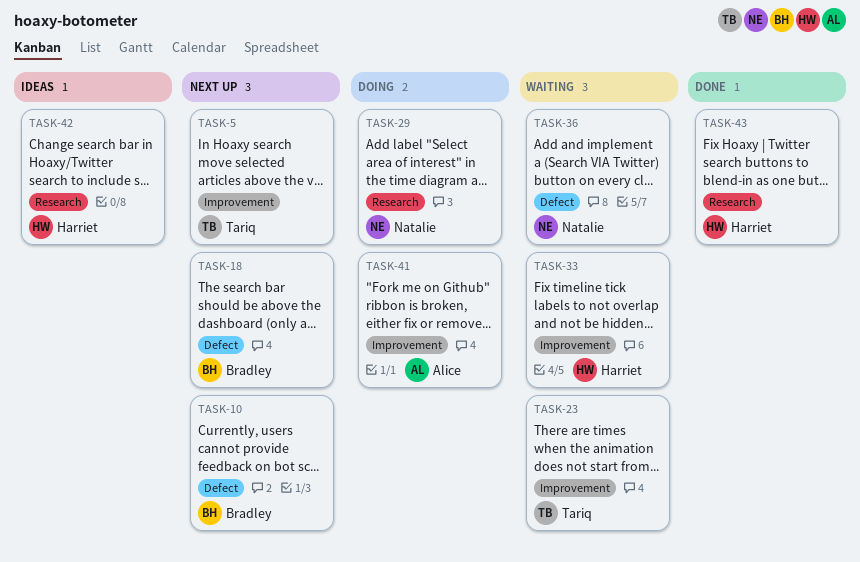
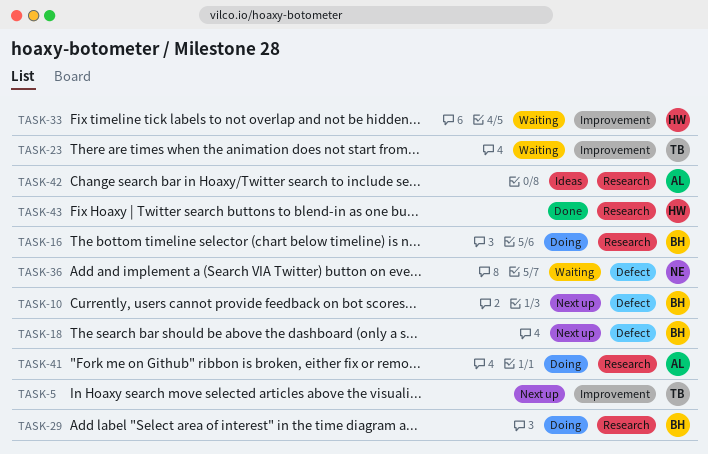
TASK-16: none -> present
TASK-29, owner: Natalie -> Bradley
TASK-41, label: Improvement -> Research
TASK-42, owner: Harriet -> Alice

